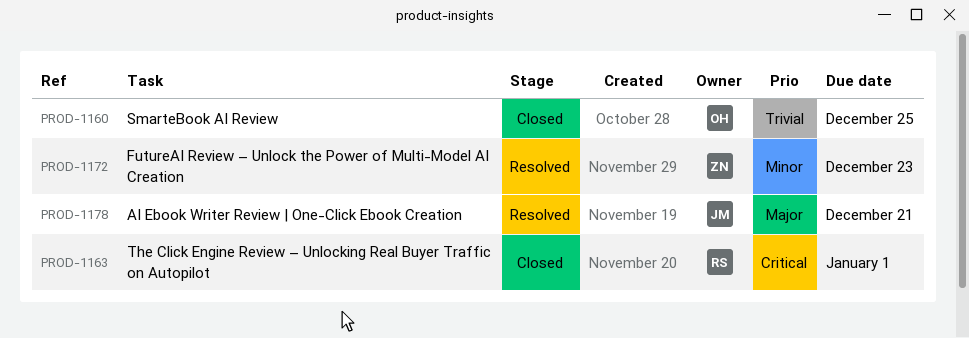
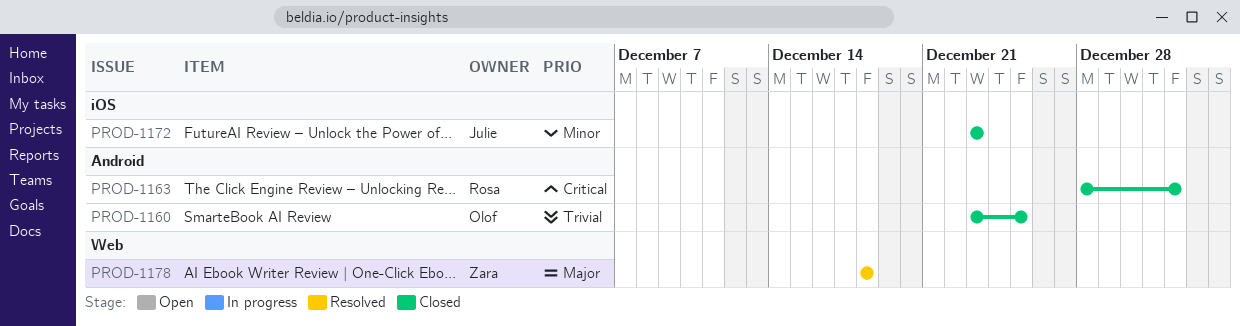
PROD-1172, status: Resolved -> Closed
PROD-1172, owner: Zara -> Julie
PROD-1178, owner: Julie -> Zara
PROD-1178, due: Dec 21 -> Dec 18

